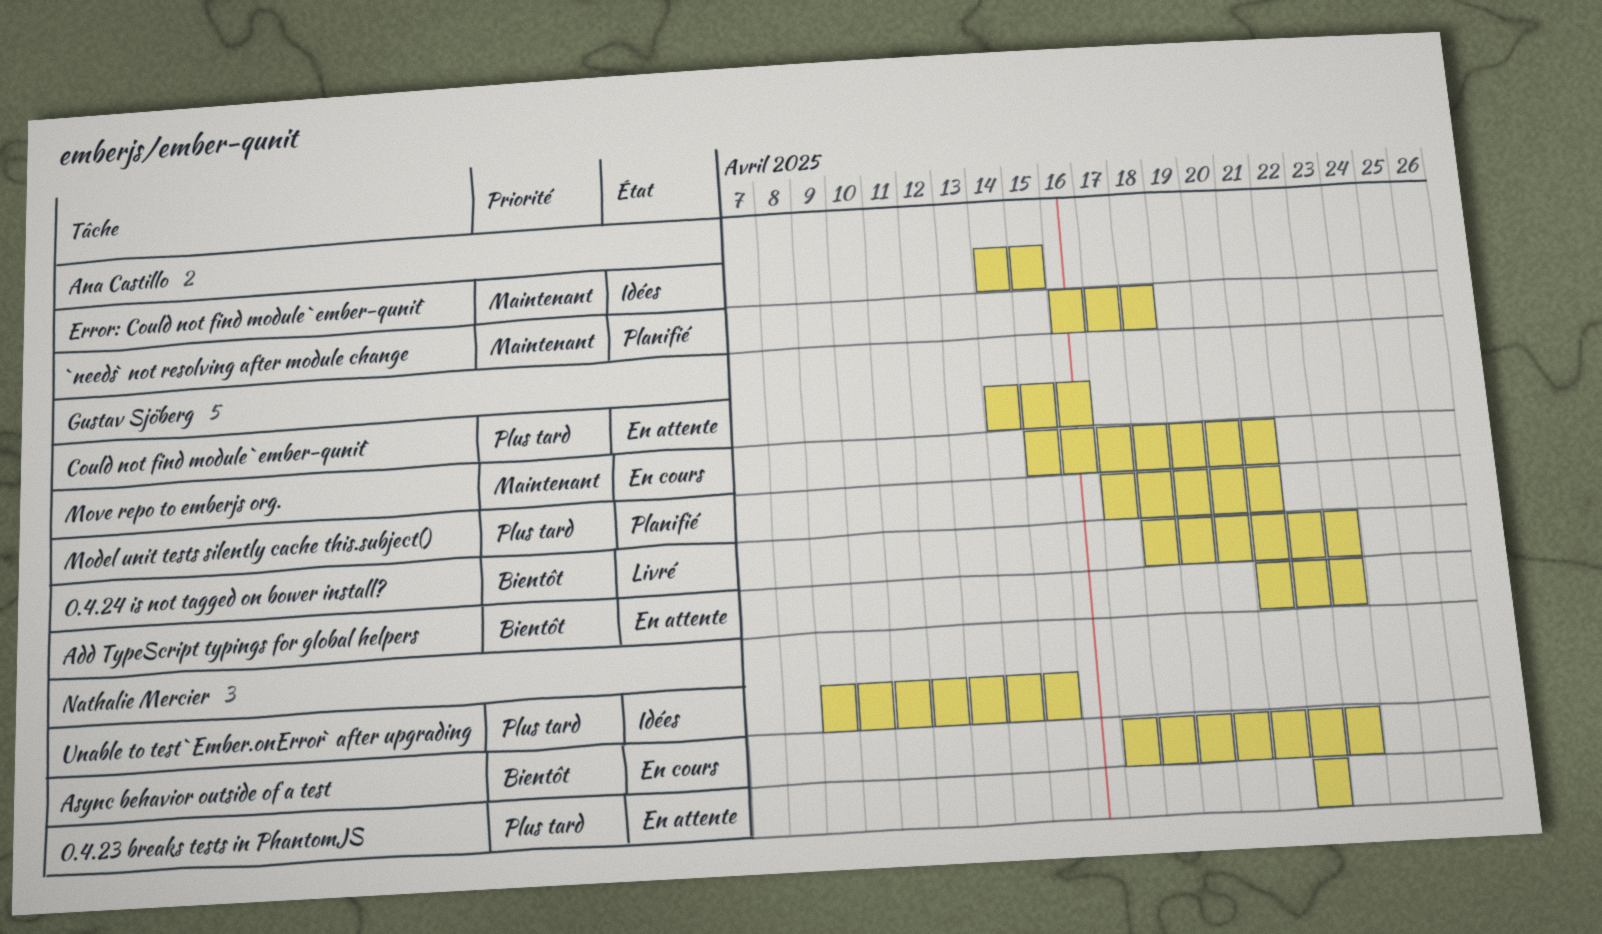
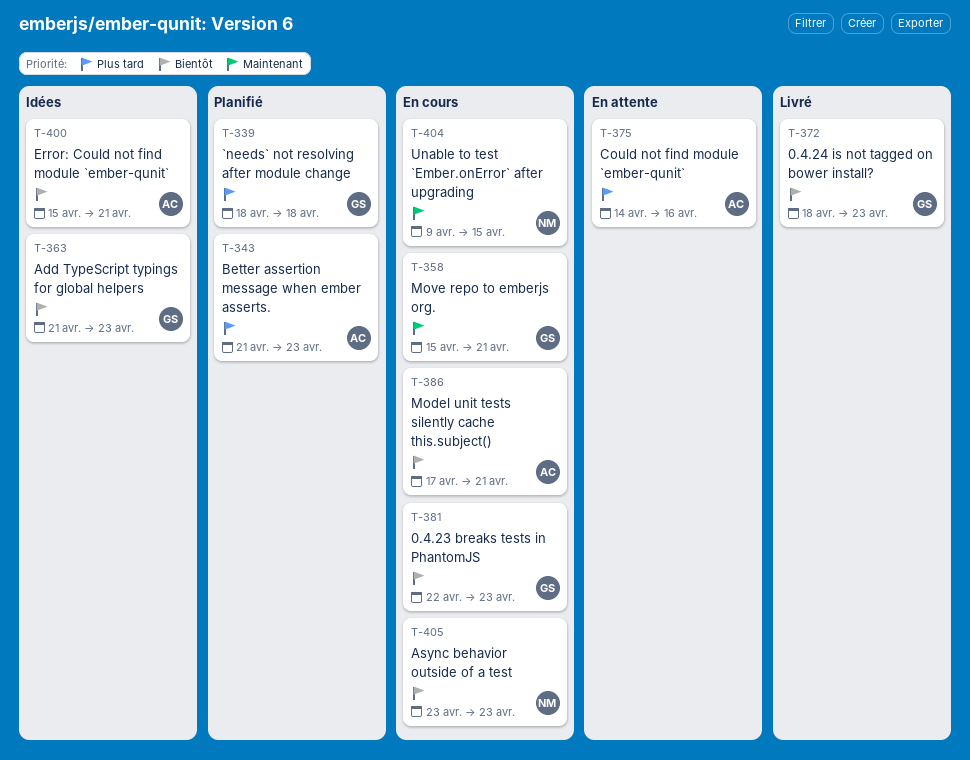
0.4.23 breaks tests in PhantomJS, status: En attente -> En cours
0.4.23 breaks tests in PhantomJS, owner: Nathalie Mercier -> Gustav Sjöberg
0.4.23 breaks tests in PhantomJS, priority: Plus tard -> Bientôt
0.4.23 breaks tests in PhantomJS, due: Apr 22 -> Apr 23
`needs` not resolving after module change, owner: Ana Castillo -> Gustav Sjöberg
`needs` not resolving after module change, priority: Maintenant -> Plus tard
`needs` not resolving after module change, start: Apr 16 -> Apr 18
Add TypeScript typings for global helpers, status: En attente -> Idées
Async behavior outside of a test, start: Apr 17 -> Apr 23
Better assertion message when ember asserts.: none -> present
Could not find module `ember-qunit`, owner: Gustav Sjöberg -> Ana Castillo
Error: Could not find module `ember-qunit`, priority: Maintenant -> Bientôt
Error: Could not find module `ember-qunit`, start: Apr 14 -> Apr 15
Error: Could not find module `ember-qunit`, due: Apr 15 -> Apr 21
Model unit tests silently cache this.subject(), status: Planifié -> En cours
Model unit tests silently cache this.subject(), owner: Gustav Sjöberg -> Ana Castillo
Model unit tests silently cache this.subject(), priority: Plus tard -> Bientôt
Unable to test `Ember.onError` after upgrading, status: Idées -> En cours
Unable to test `Ember.onError` after upgrading, priority: Plus tard -> Maintenant

